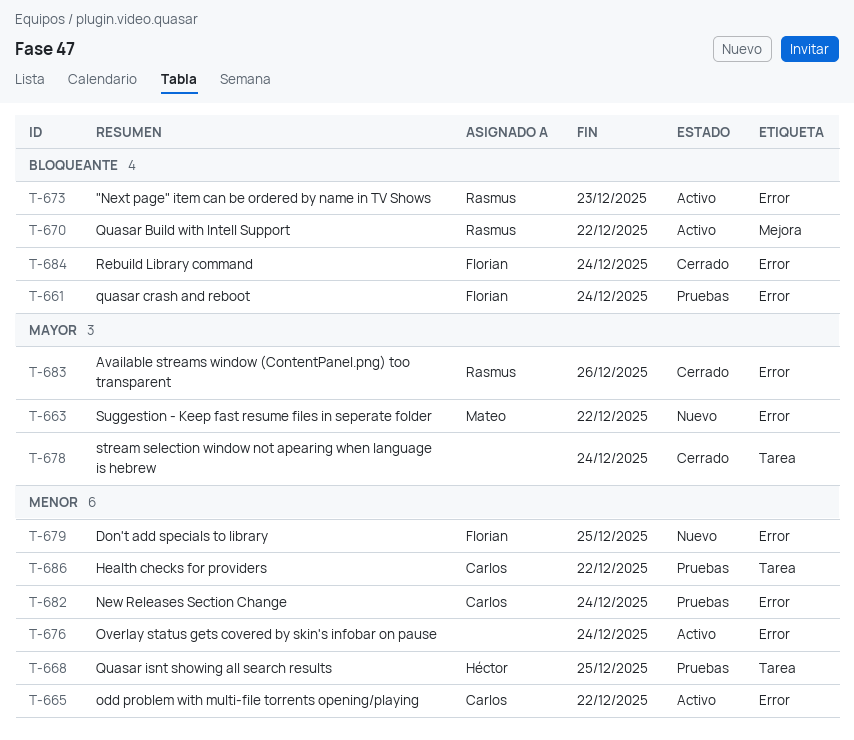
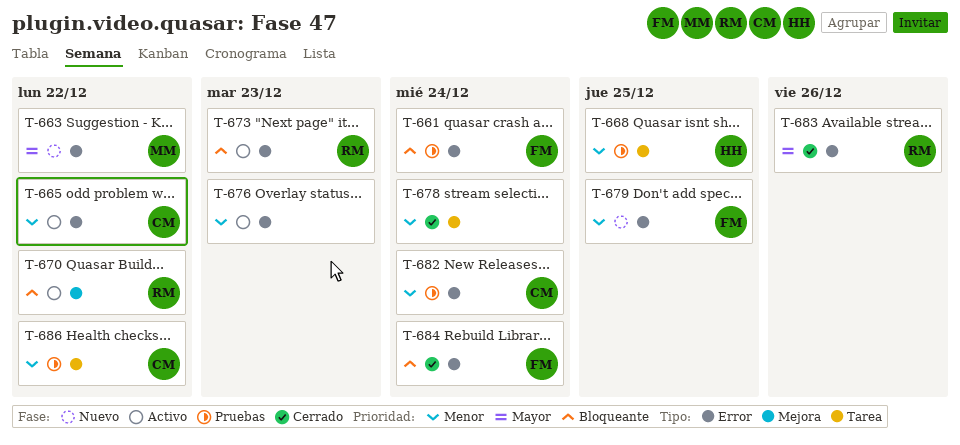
T-676, due: Dec 24 -> Dec 23
T-678, priority: Mayor -> Menor

